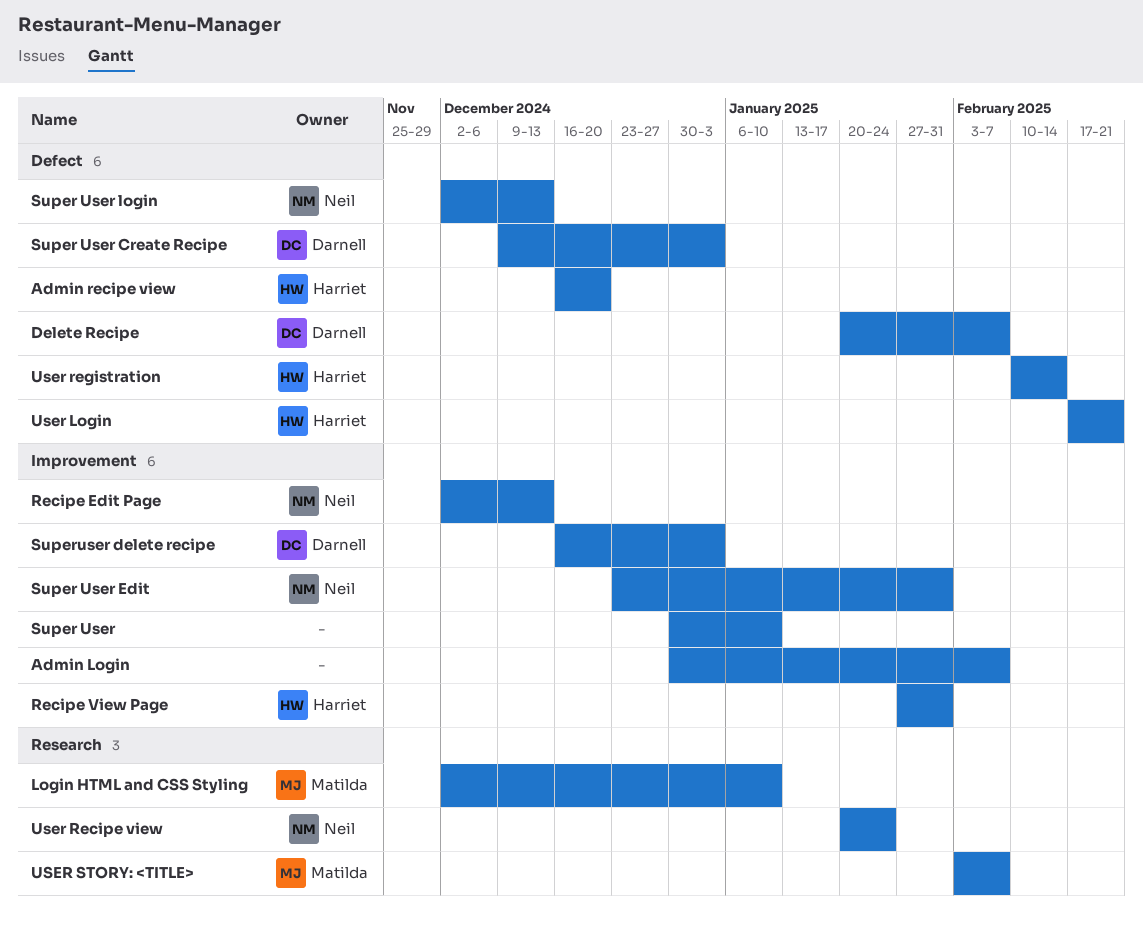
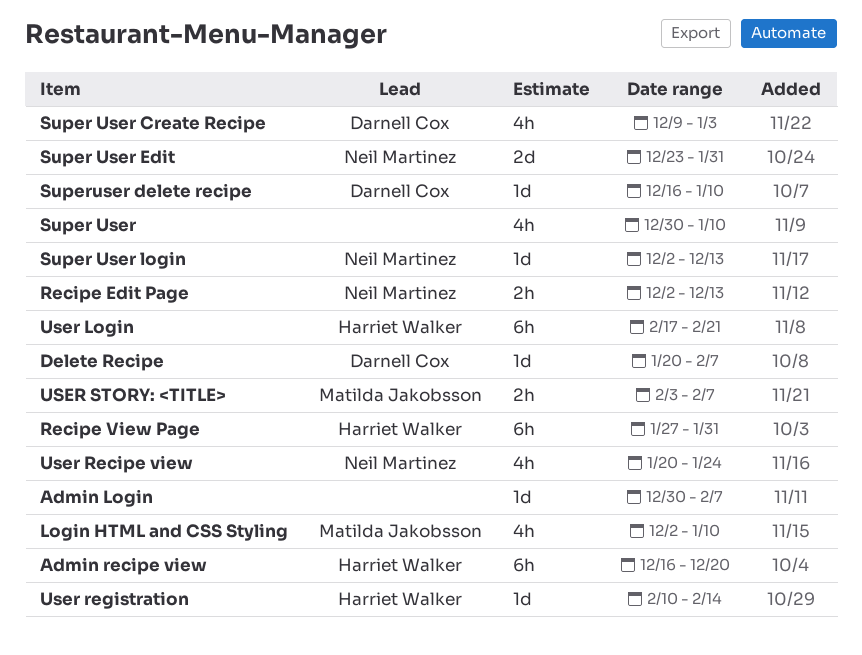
Superuser delete recipe, due: Jan 3 -> Jan 10

